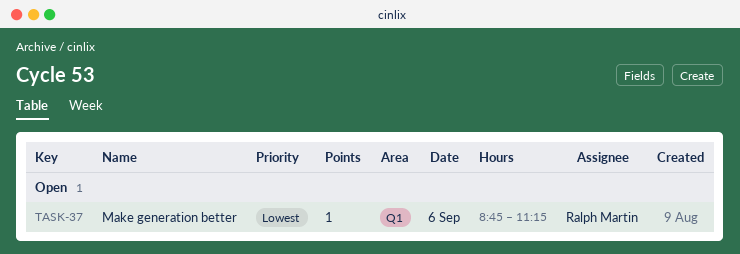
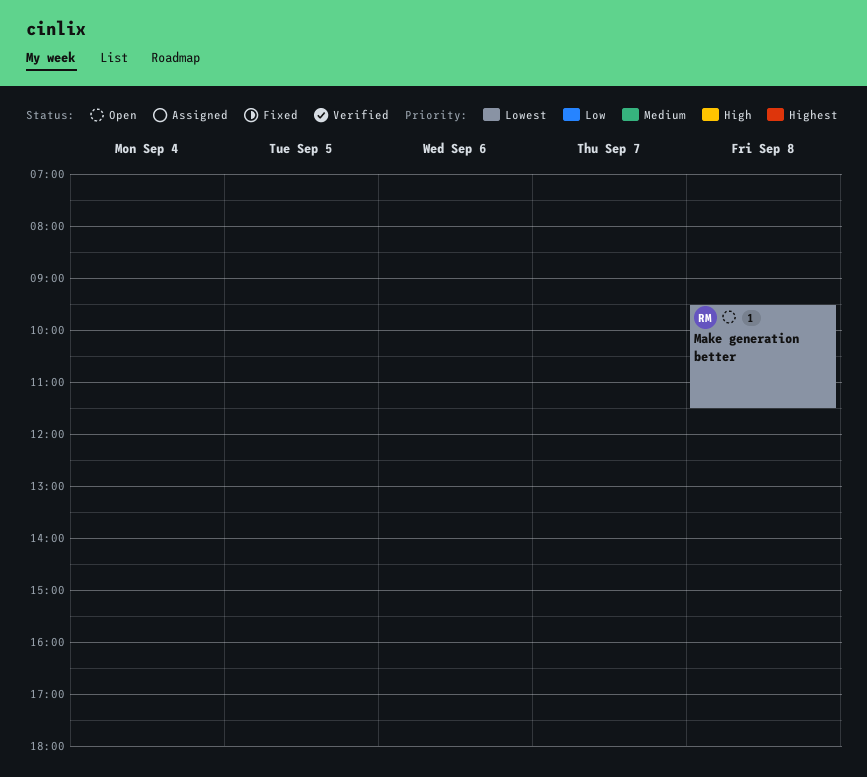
Make generation better, day: Sep 6 -> Sep 8
Make generation better, begins: 08:45 -> 09:30
Make generation better, ends: 11:15 -> 11:30

